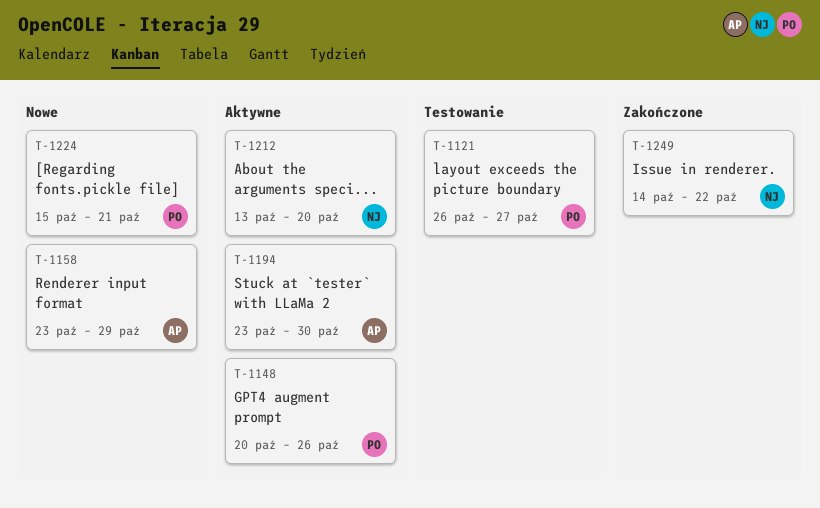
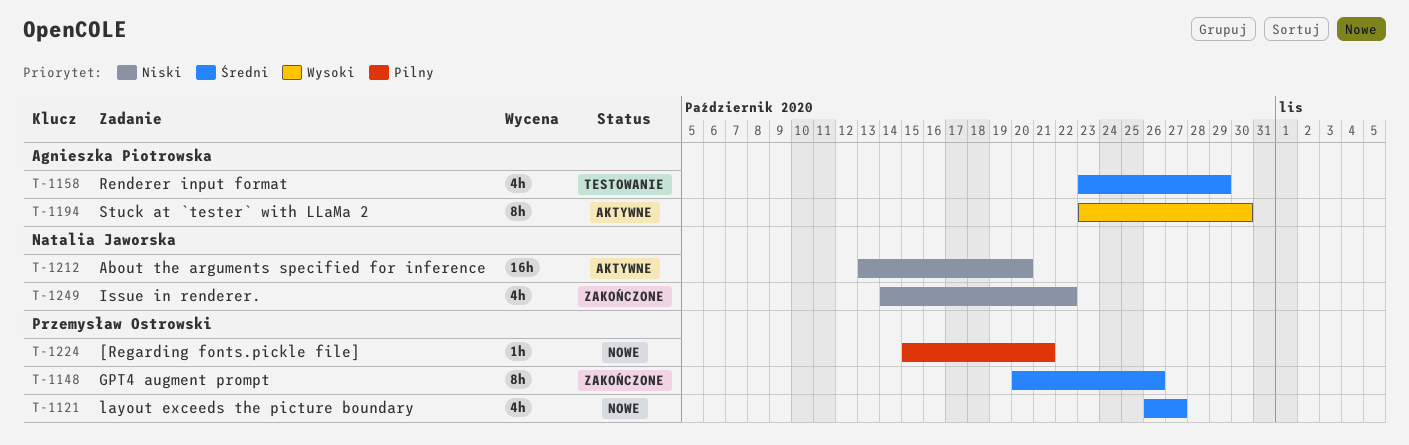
T-1121, status: Testowanie -> Nowe
T-1148, status: Aktywne -> Zakończone
T-1158, status: Nowe -> Testowanie

